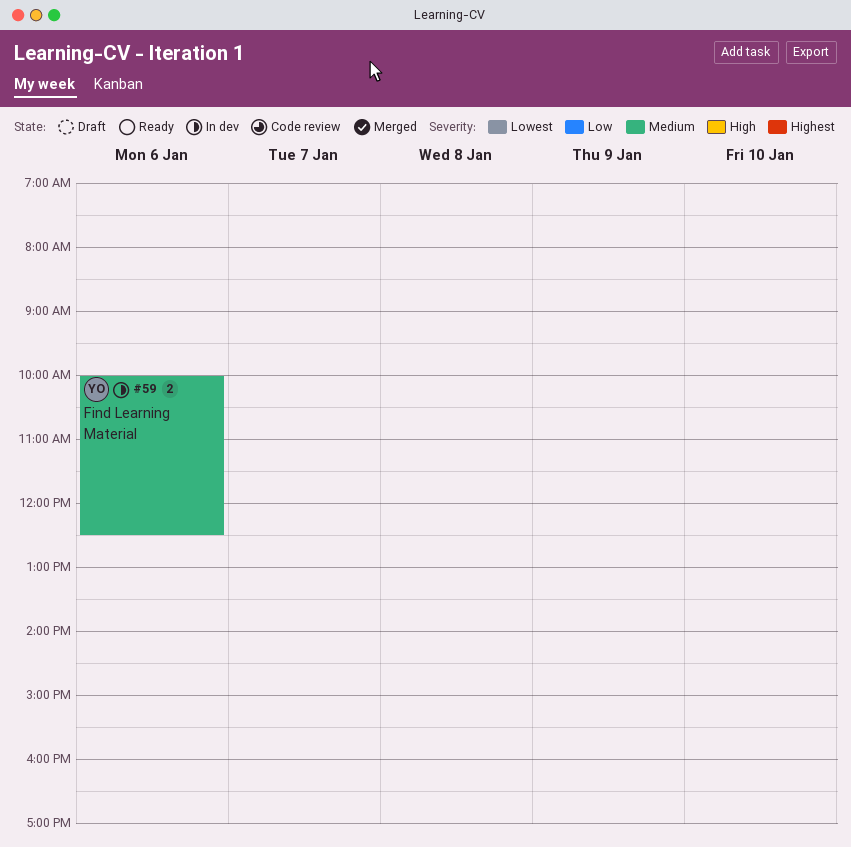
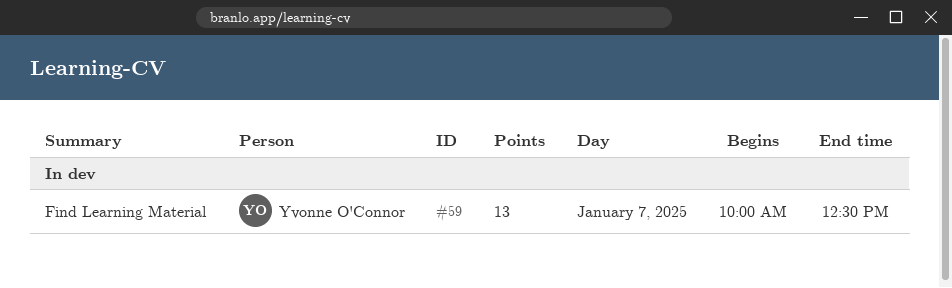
#59, estimate: 2 -> 13
#59, day: Jan 6 -> Jan 7

